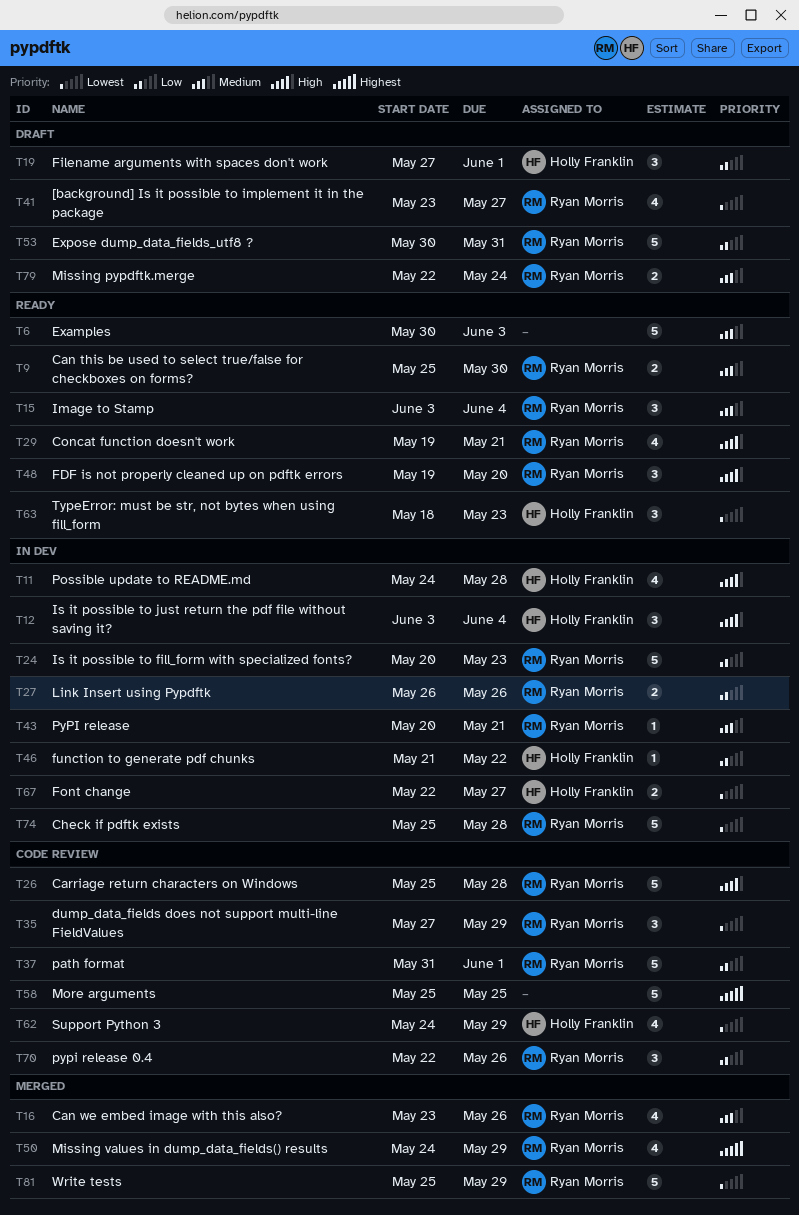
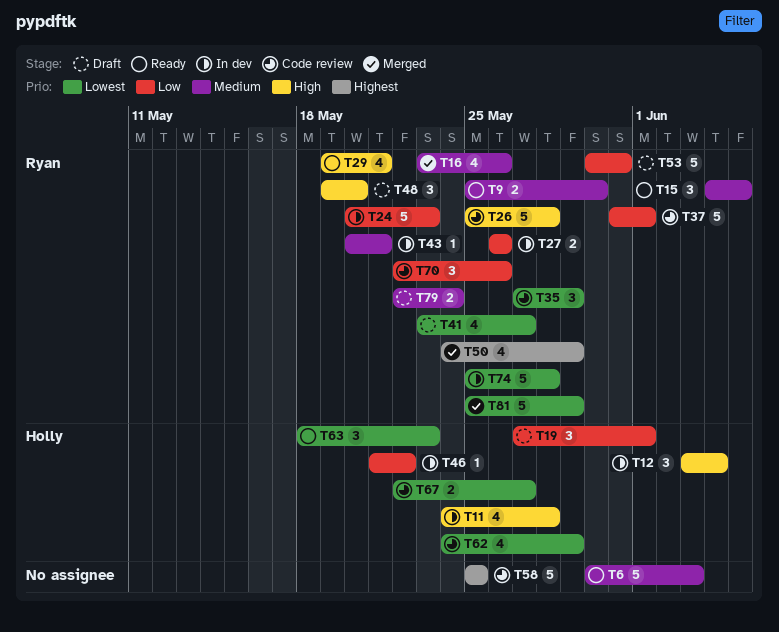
T15, start: Jun 3 -> Jun 4
T15, due: Jun 4 -> Jun 5
T48, status: Ready -> Draft
T67, status: In dev -> Code review

